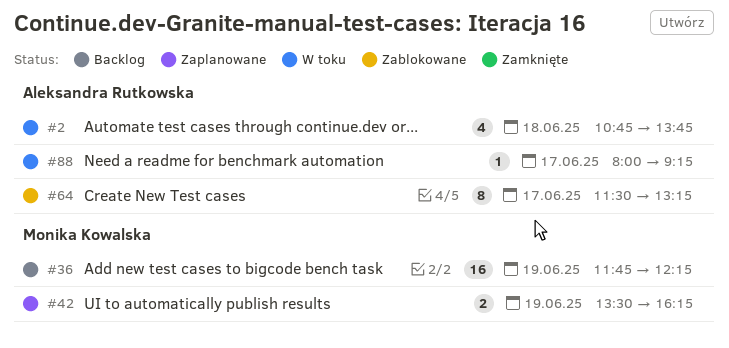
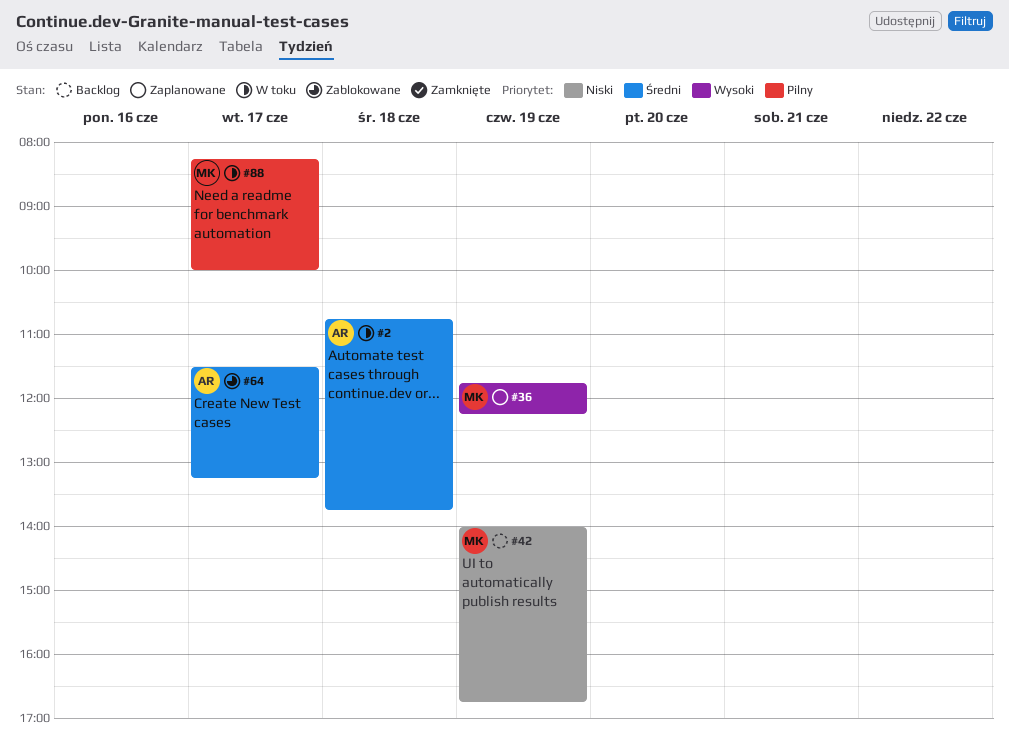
#36, status: Backlog -> Zaplanowane
#42, status: Zaplanowane -> Backlog
#42, begins: 13:30 -> 14:00
#42, ends: 16:15 -> 16:45
#88, owner: Aleksandra Rutkowska -> Monika Kowalska
#88, begins: 08:00 -> 08:15
#88, ends: 09:15 -> 10:00

